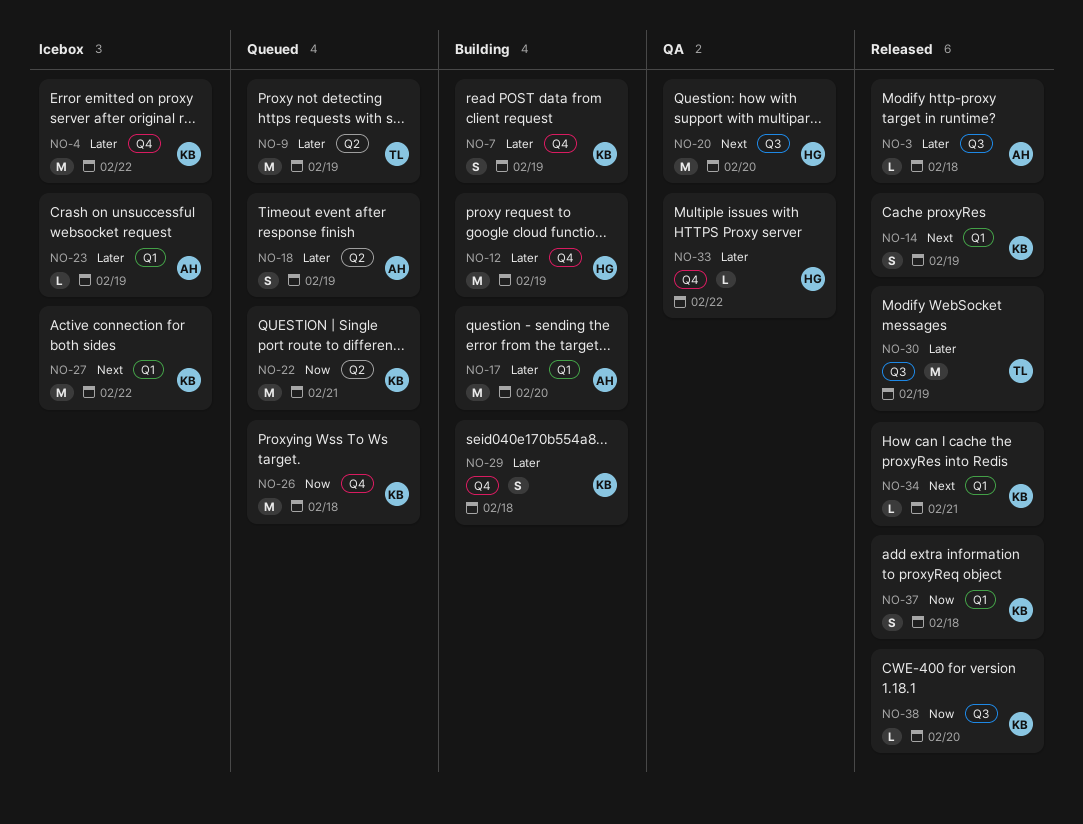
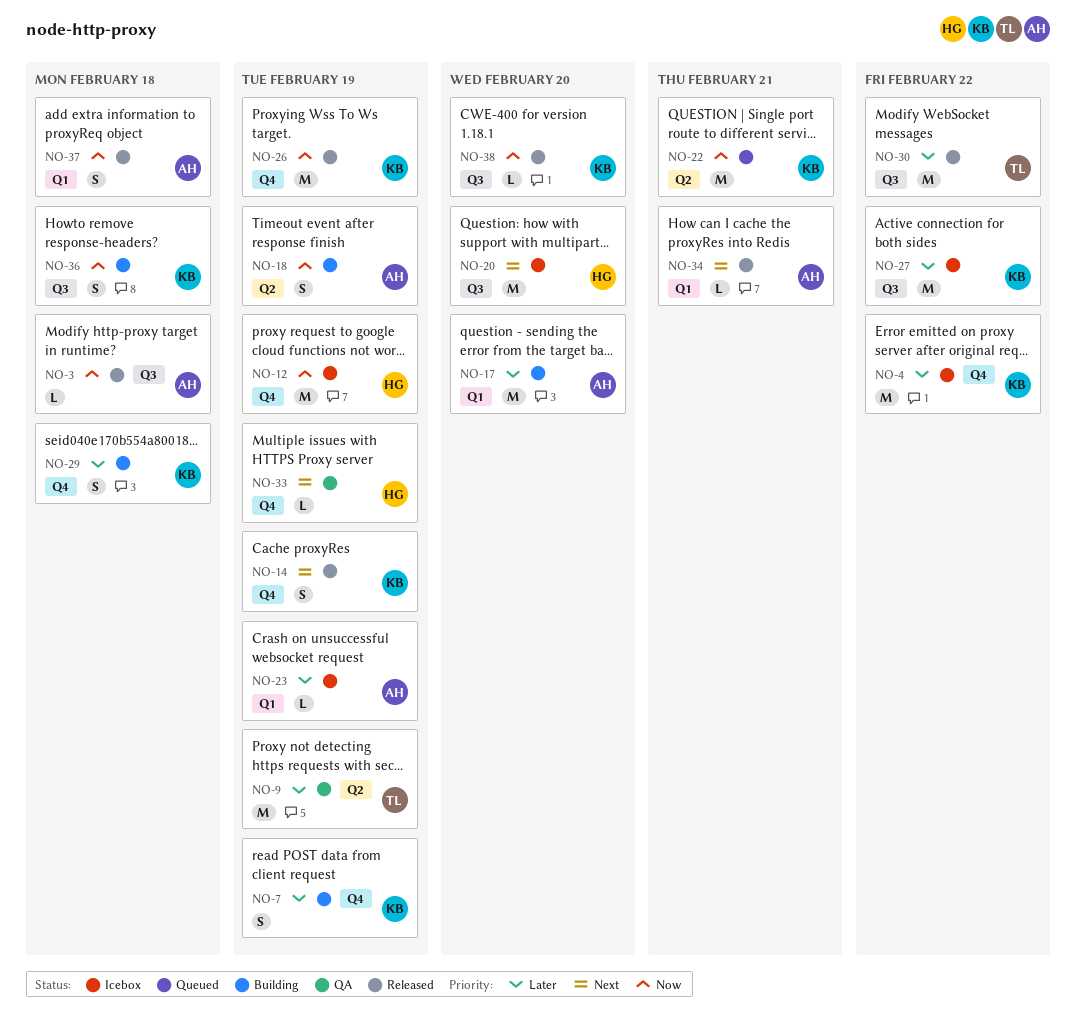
NO-3, priority: Later -> Now
NO-9, status: Queued -> QA
NO-12, status: Building -> Icebox
NO-12, priority: Later -> Now
NO-14, label: Q1 -> Q4
NO-18, status: Queued -> Building
NO-18, priority: Later -> Now
NO-20, status: QA -> Icebox
NO-26, status: Queued -> Released
NO-26, due: Feb 18 -> Feb 19
NO-27, priority: Next -> Later
NO-27, label: Q1 -> Q3
NO-30, due: Feb 19 -> Feb 22
NO-33, priority: Later -> Next
NO-33, due: Feb 22 -> Feb 19
NO-34, owner: KB -> AH
NO-36: none -> present
NO-37, owner: KB -> AH

